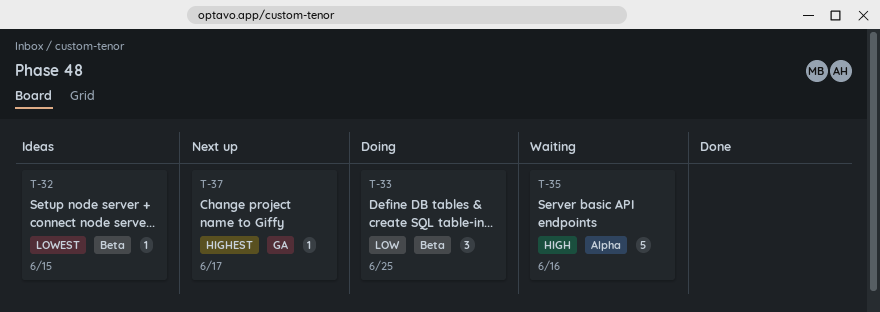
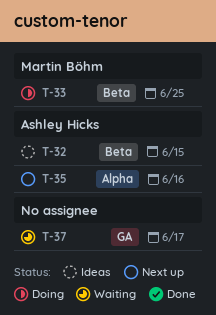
T-35, status: Waiting -> Next up
T-37, status: Next up -> Waiting

